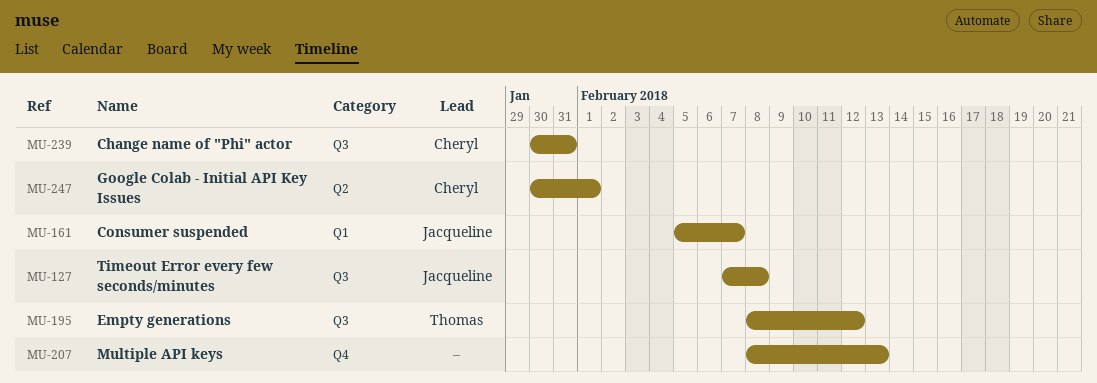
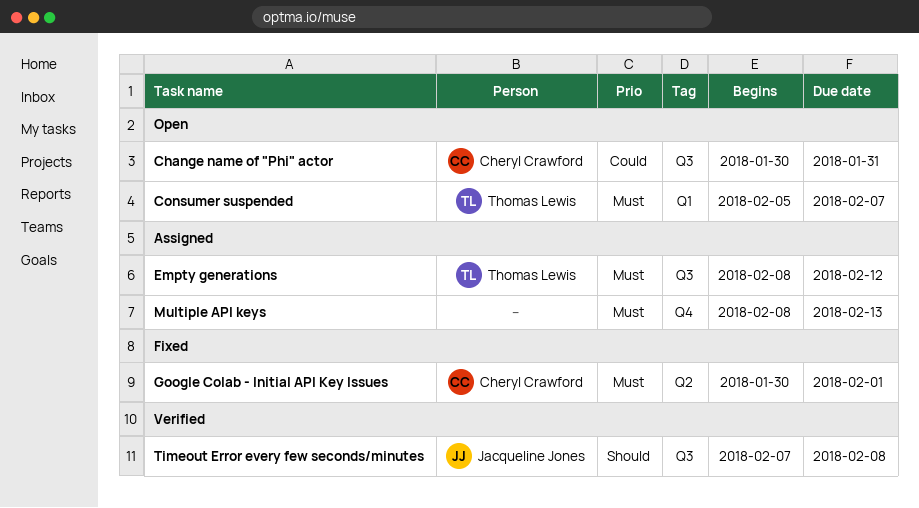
Consumer suspended, owner: Jacqueline Jones -> Thomas Lewis

